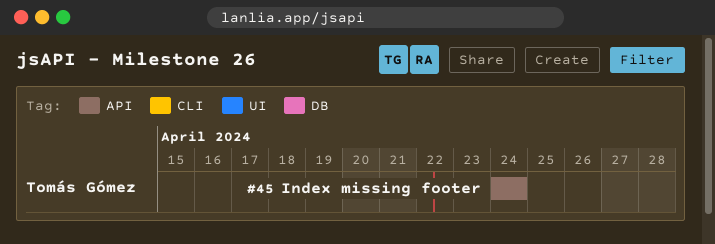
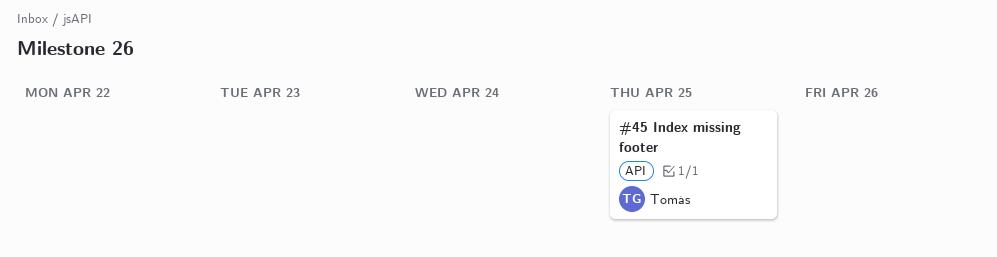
#45, due: Apr 24 -> Apr 25

